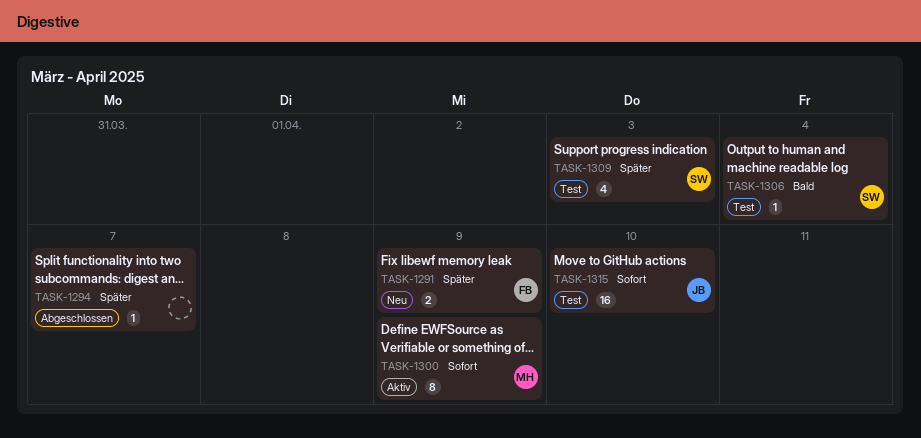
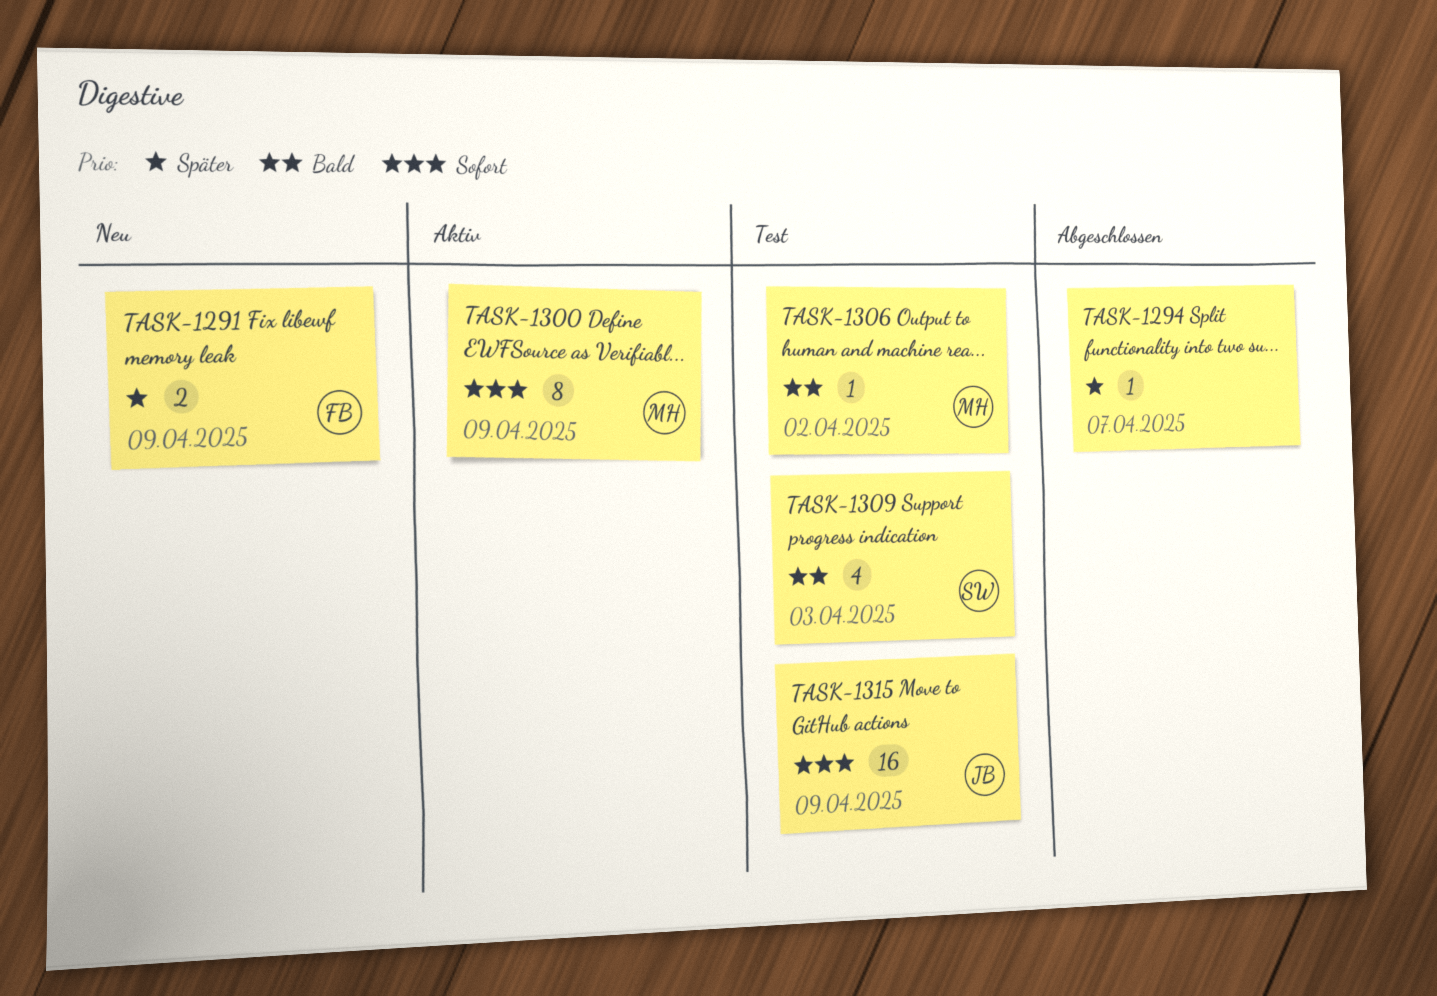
TASK-1306, owner: SW -> MH
TASK-1306, due: Apr 4 -> Apr 2
TASK-1309, priority: Später -> Bald
TASK-1315, due: Apr 10 -> Apr 9

